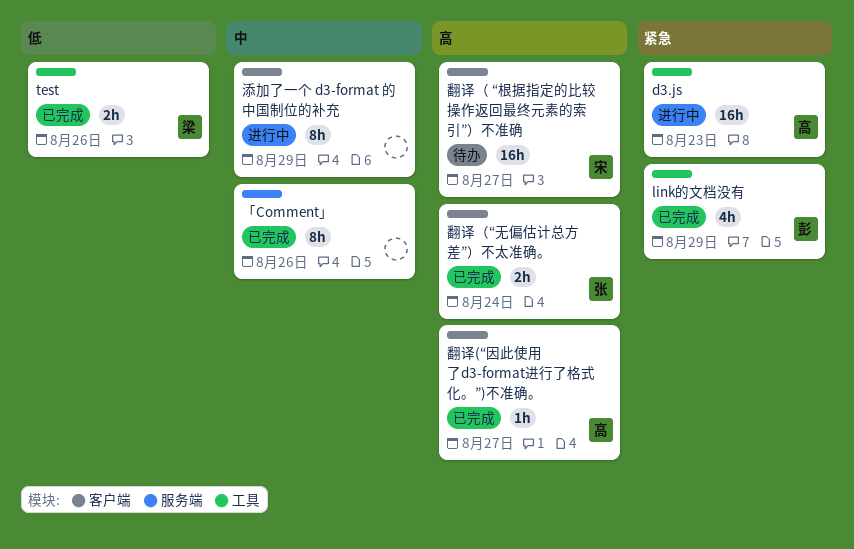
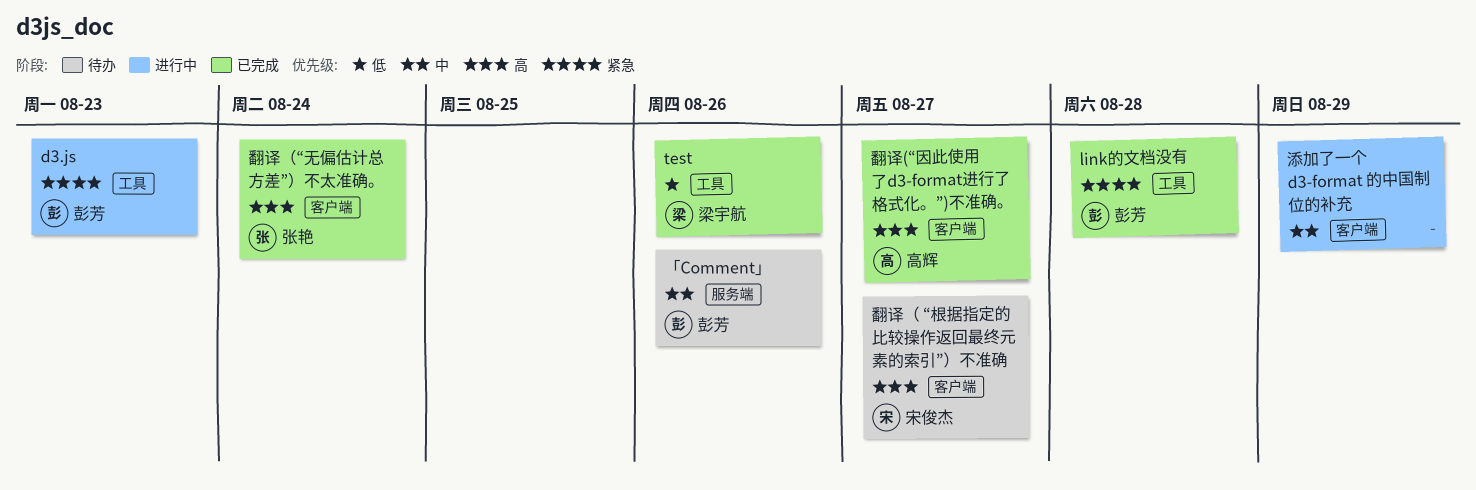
d3.js, owner: 高辉 -> 彭芳
link的文档没有, due: Aug 29 -> Aug 28
「Comment」, status: 已完成 -> 待办
「Comment」, owner: none -> 彭芳

